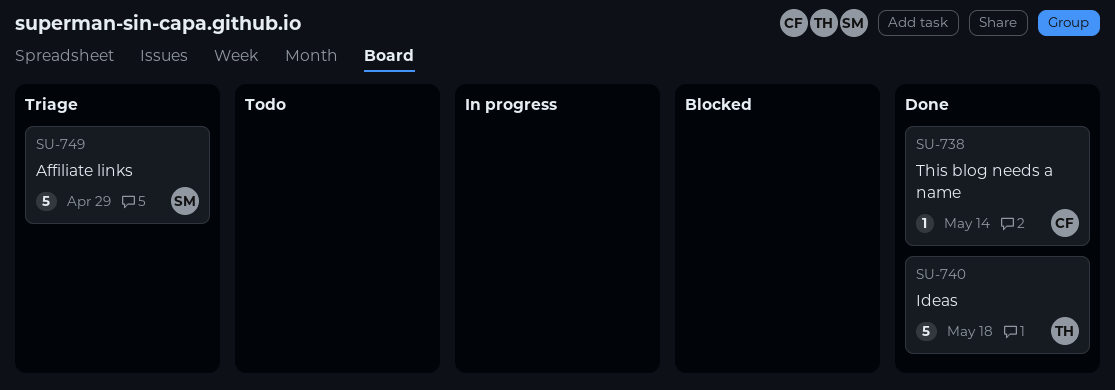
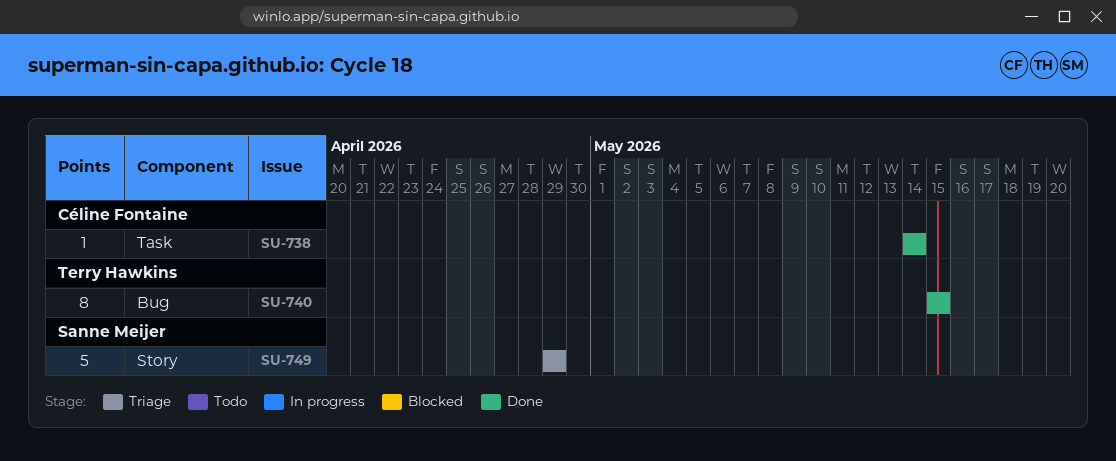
SU-740, estimate: 5 -> 8
SU-740, due: May 18 -> May 15

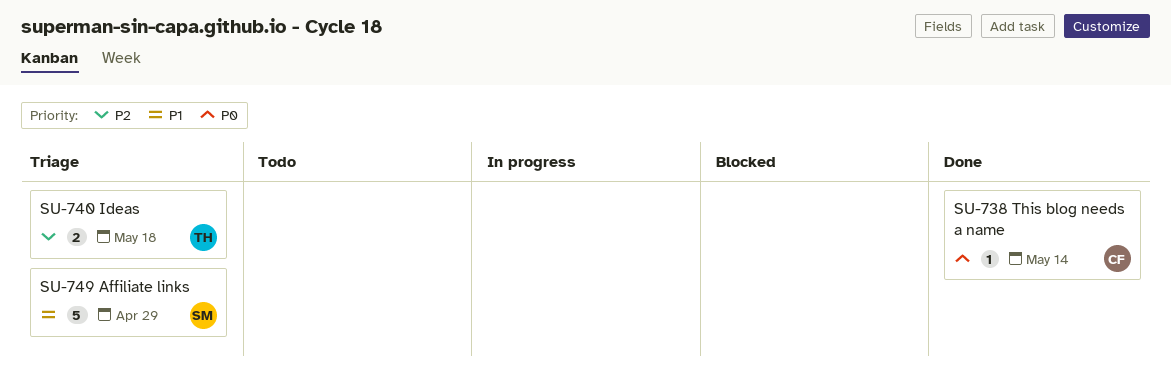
SU-740, status: Done -> Triage
SU-740, estimate: 8 -> 2
SU-740, due: May 15 -> May 18

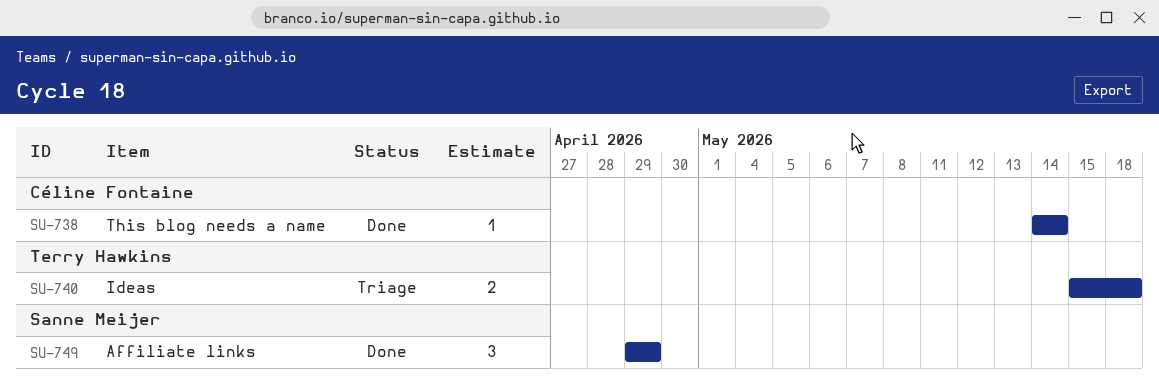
SU-749, status: Triage -> Done
SU-749, estimate: 5 -> 3

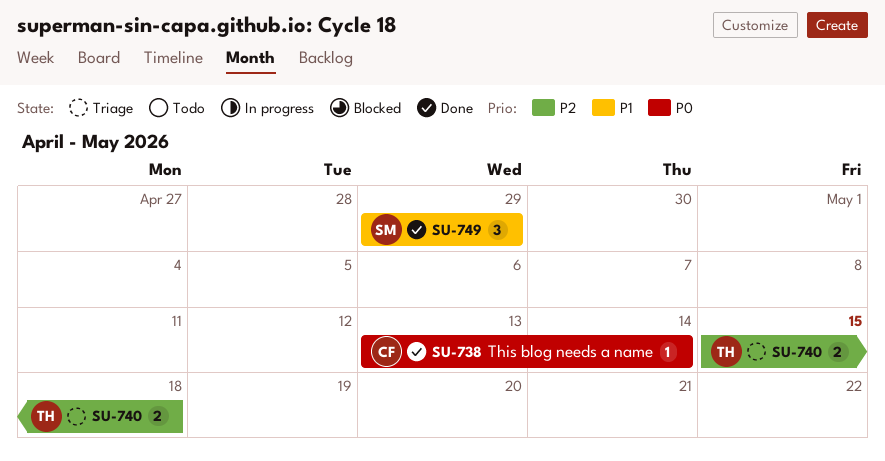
SU-738, start: May 14 -> May 13

